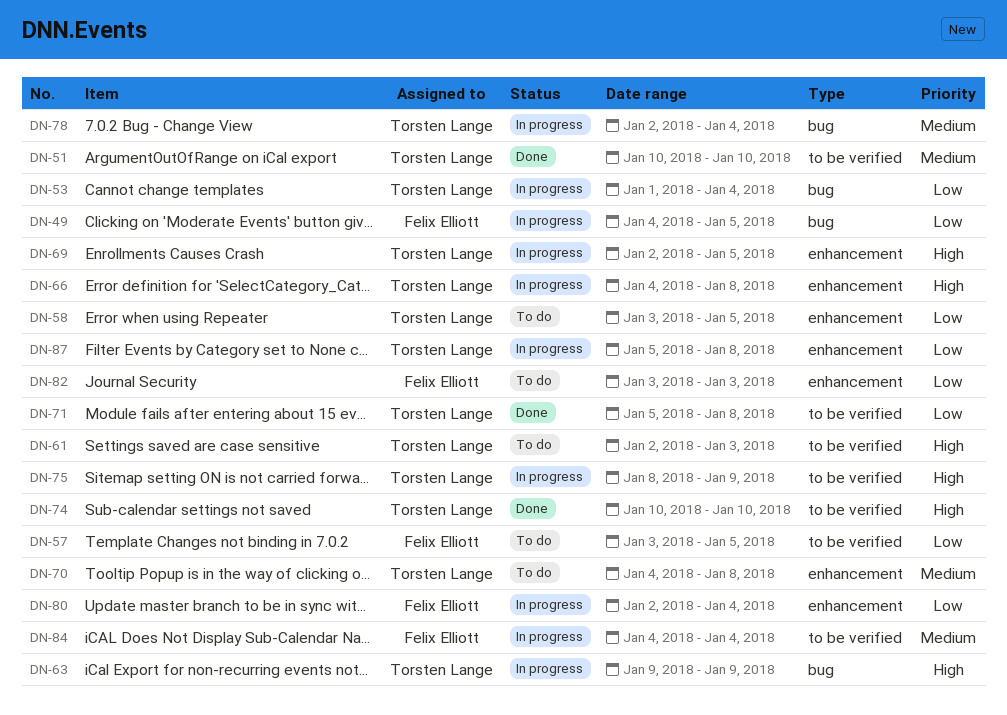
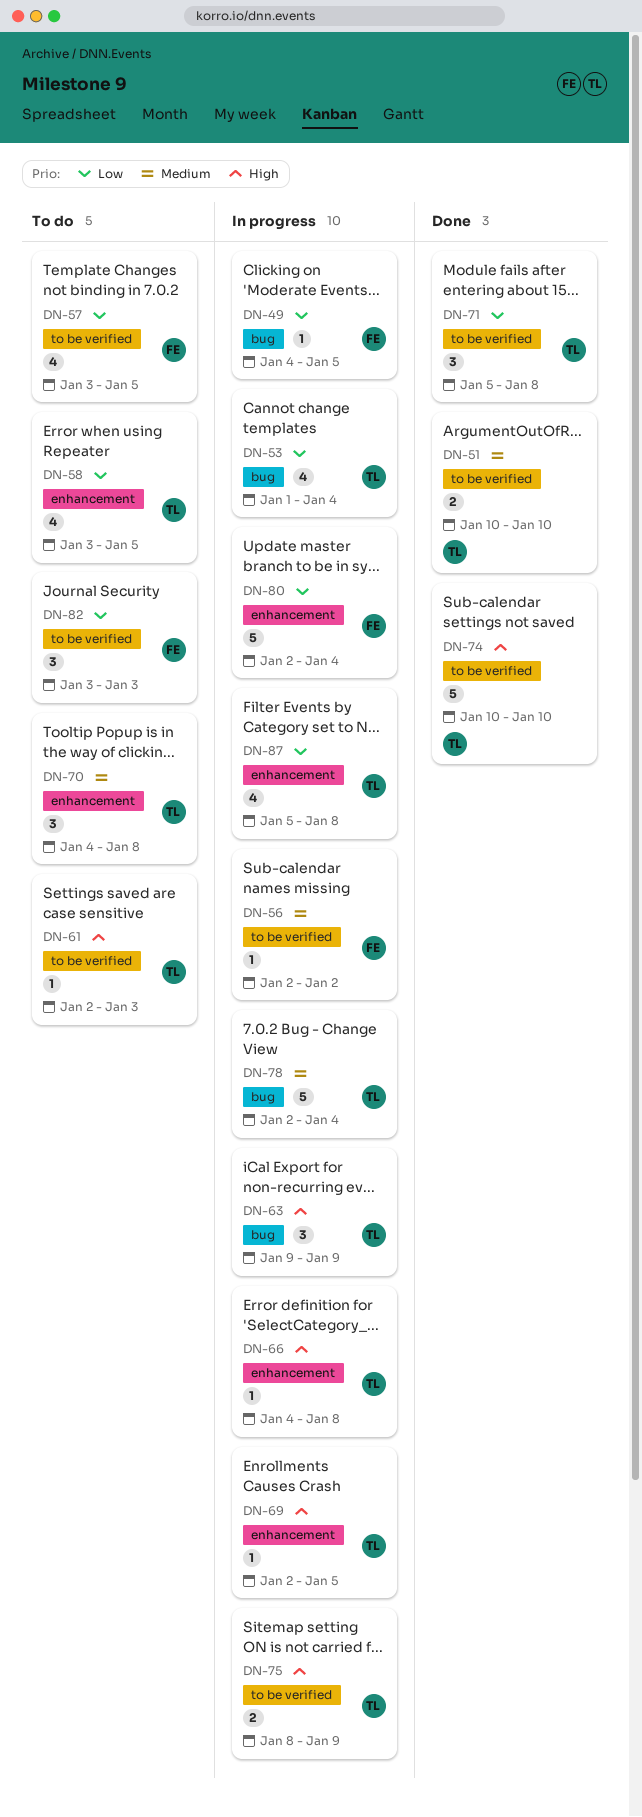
DN-56: none -> present
DN-82, label: enhancement -> to be verified
DN-84: present -> none

